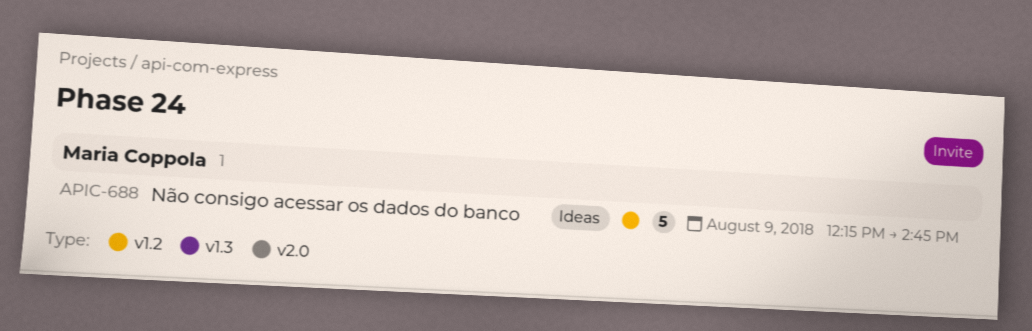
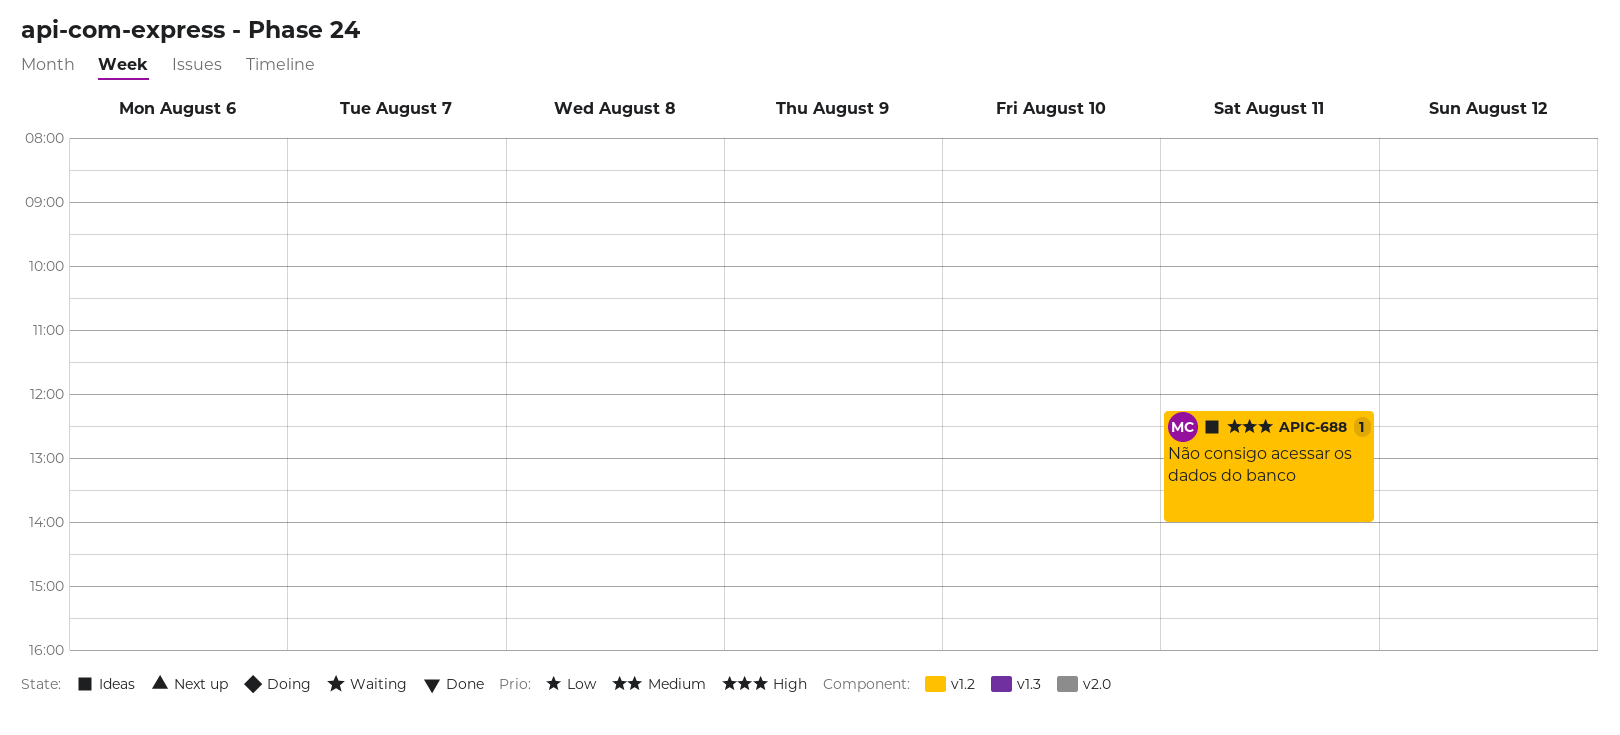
APIC-688, estimate: 5 -> 1
APIC-688, day: Aug 9 -> Aug 11
APIC-688, ends: 14:45 -> 14:00

